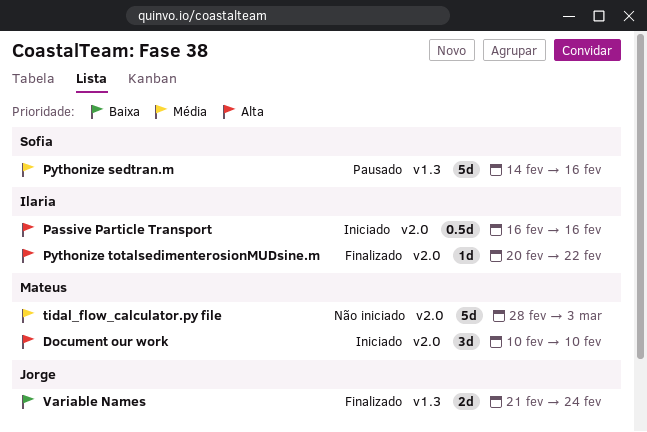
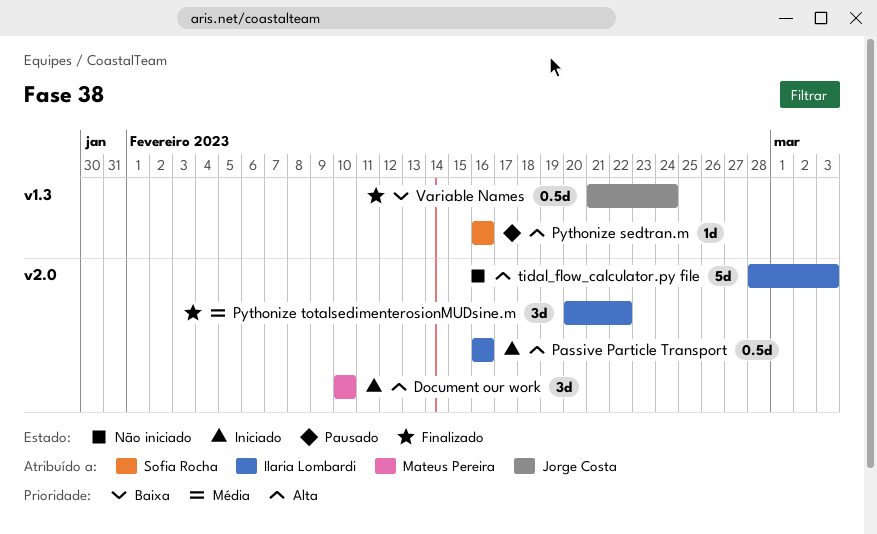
Pythonize sedtran.m, priority: Média -> Alta
Pythonize sedtran.m, estimate: 5d -> 1d
Pythonize sedtran.m, start: Feb 14 -> Feb 16
Pythonize totalsedimenterosionMUDsine.m, priority: Alta -> Média
Pythonize totalsedimenterosionMUDsine.m, estimate: 1d -> 3d
tidal_flow_calculator.py file, owner: Mateus Pereira -> Ilaria Lombardi
tidal_flow_calculator.py file, priority: Média -> Alta
Variable Names, estimate: 2d -> 0.5d

